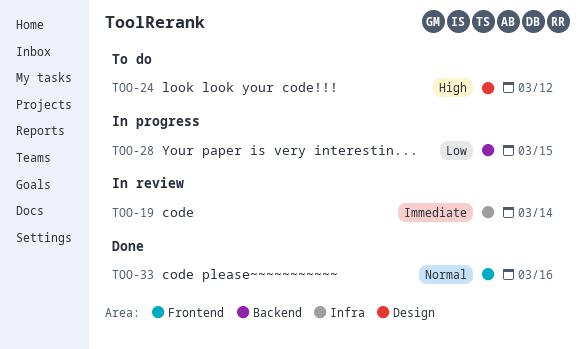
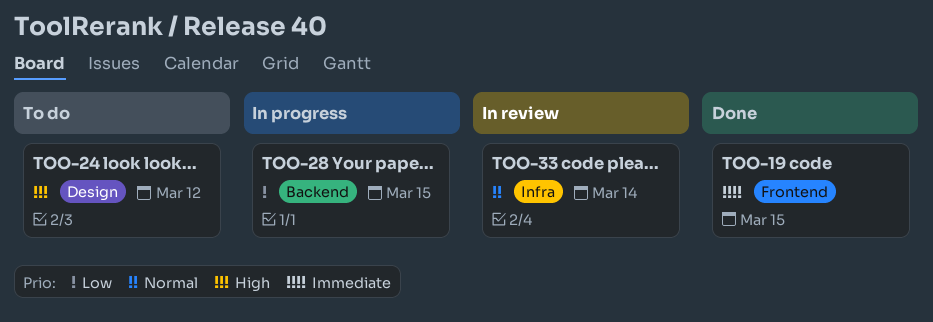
TOO-19, status: In review -> Done
TOO-19, label: Infra -> Frontend
TOO-19, due: Mar 14 -> Mar 15
TOO-33, status: Done -> In review
TOO-33, label: Frontend -> Infra
TOO-33, due: Mar 16 -> Mar 14

